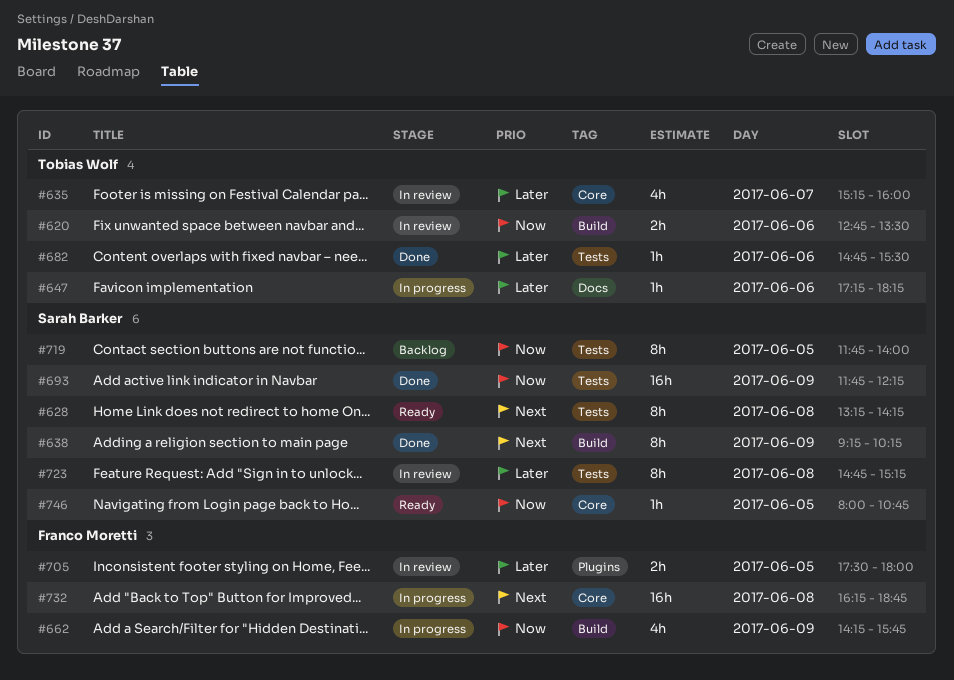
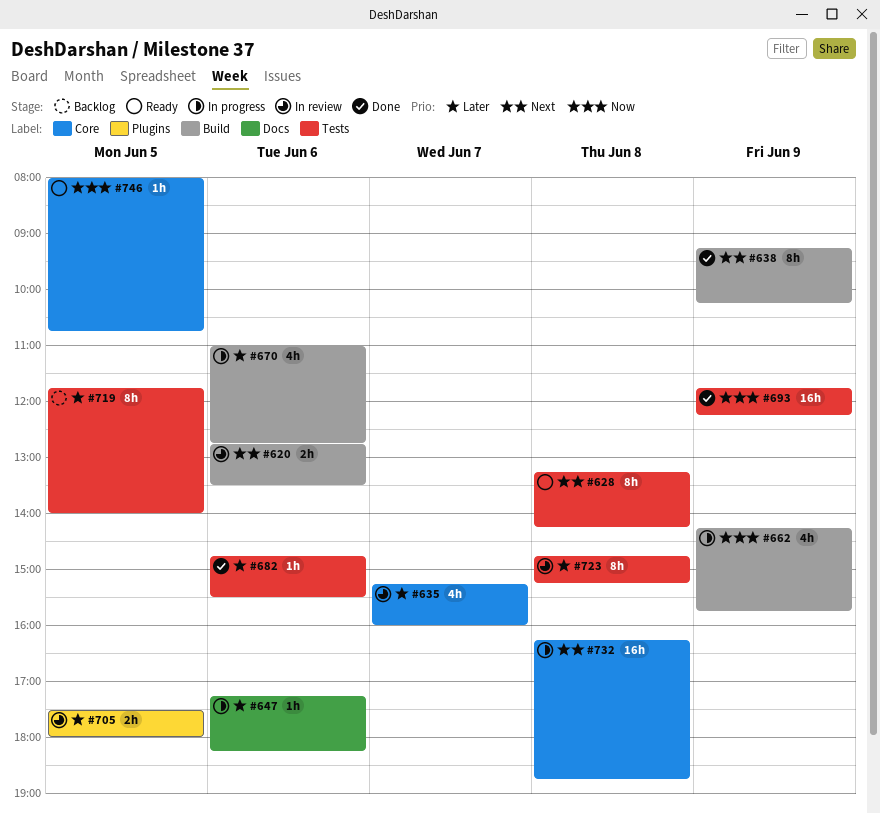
#620, priority: Now -> Next
#670: none -> present
#719, priority: Now -> Later

